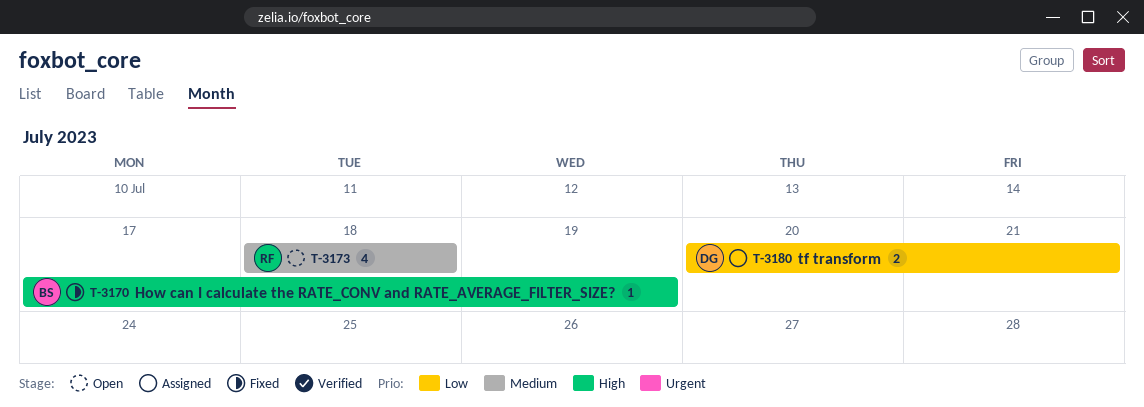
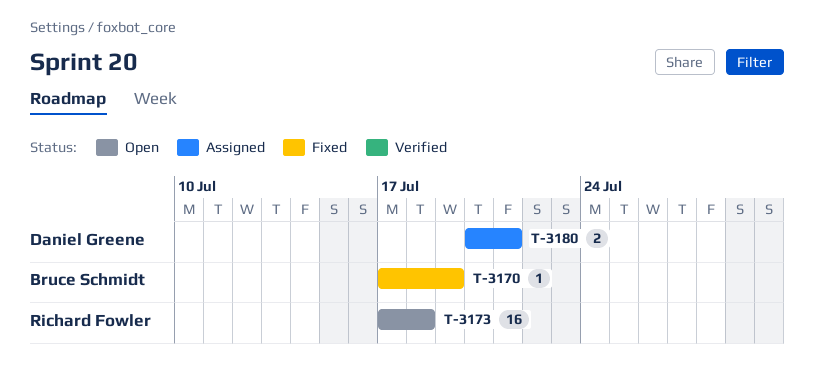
T-3173, estimate: 4 -> 16
T-3173, start: Jul 18 -> Jul 17

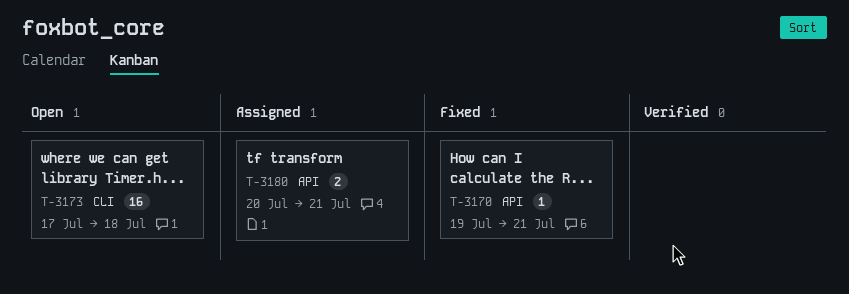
T-3170, start: Jul 17 -> Jul 19
T-3170, due: Jul 19 -> Jul 21

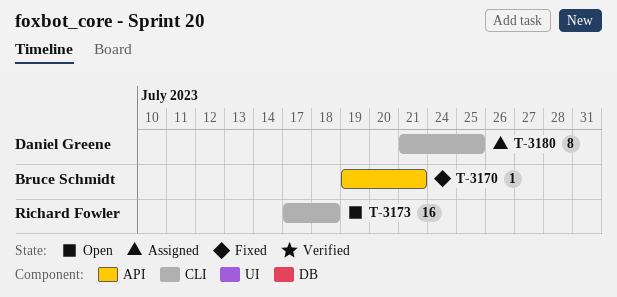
T-3180, label: API -> CLI
T-3180, estimate: 2 -> 8
T-3180, start: Jul 20 -> Jul 21
T-3180, due: Jul 21 -> Jul 25

